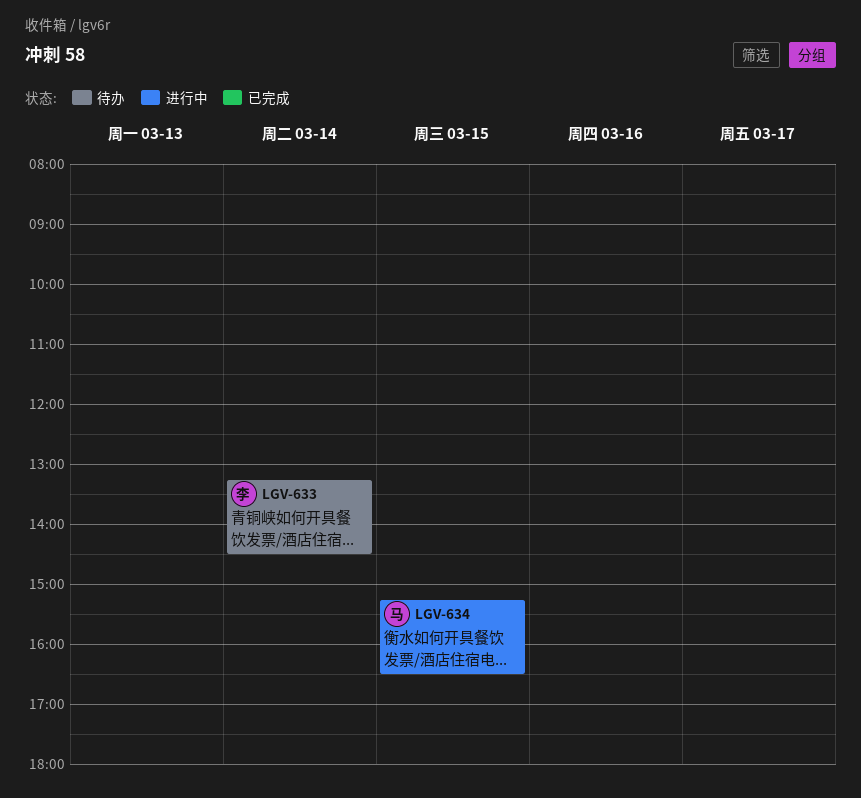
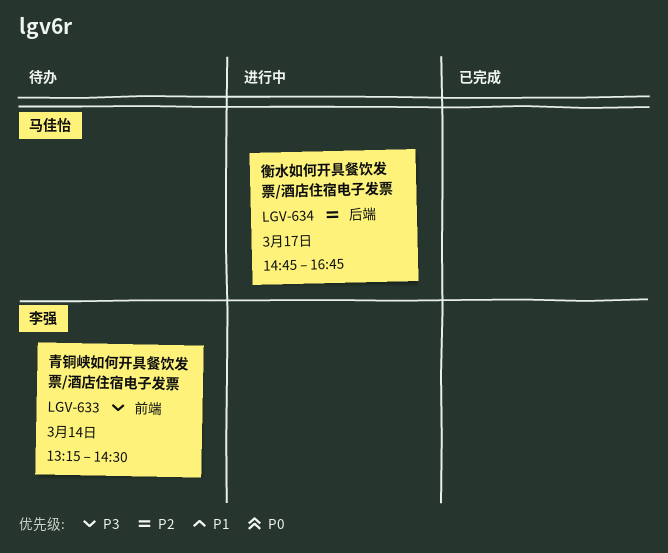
LGV-634, day: Mar 15 -> Mar 17
LGV-634, begins: 15:15 -> 14:45
LGV-634, ends: 16:30 -> 16:45

